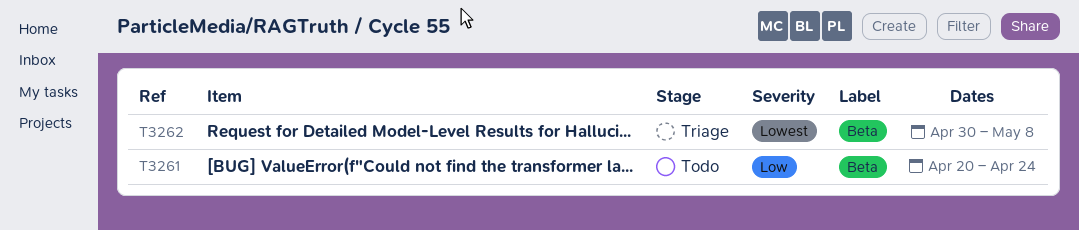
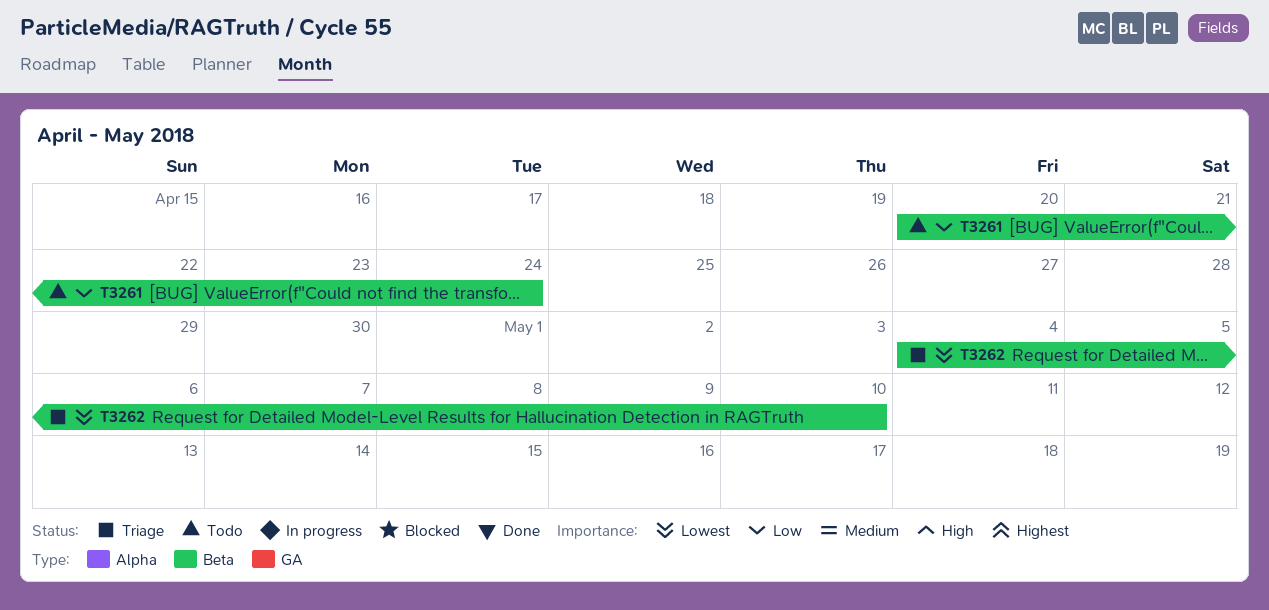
T3262, start: Apr 30 -> May 4
T3262, due: May 8 -> May 10

